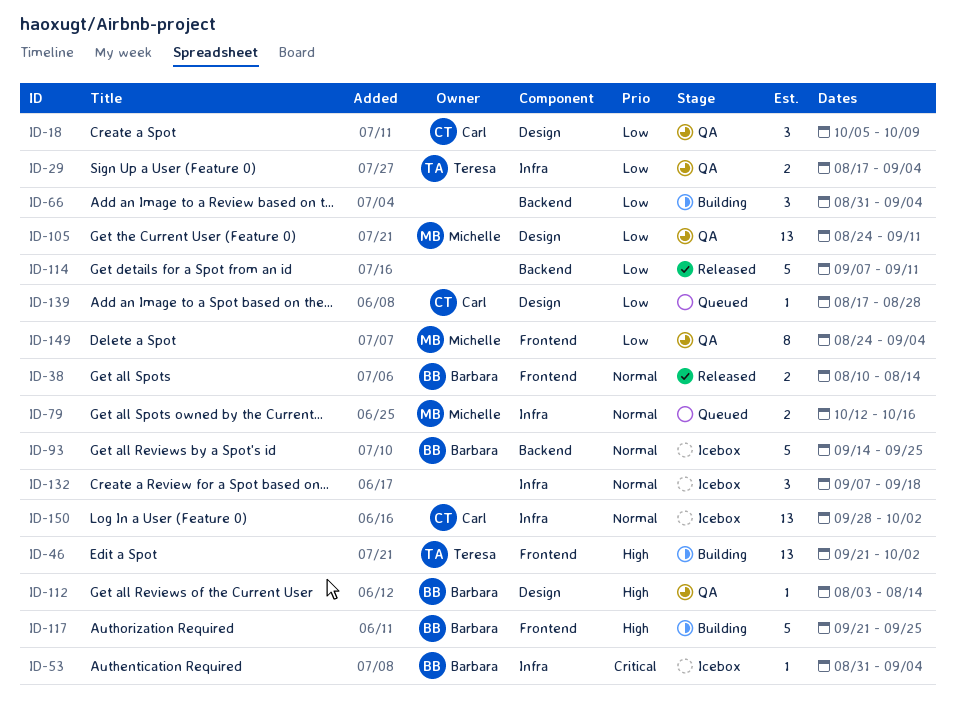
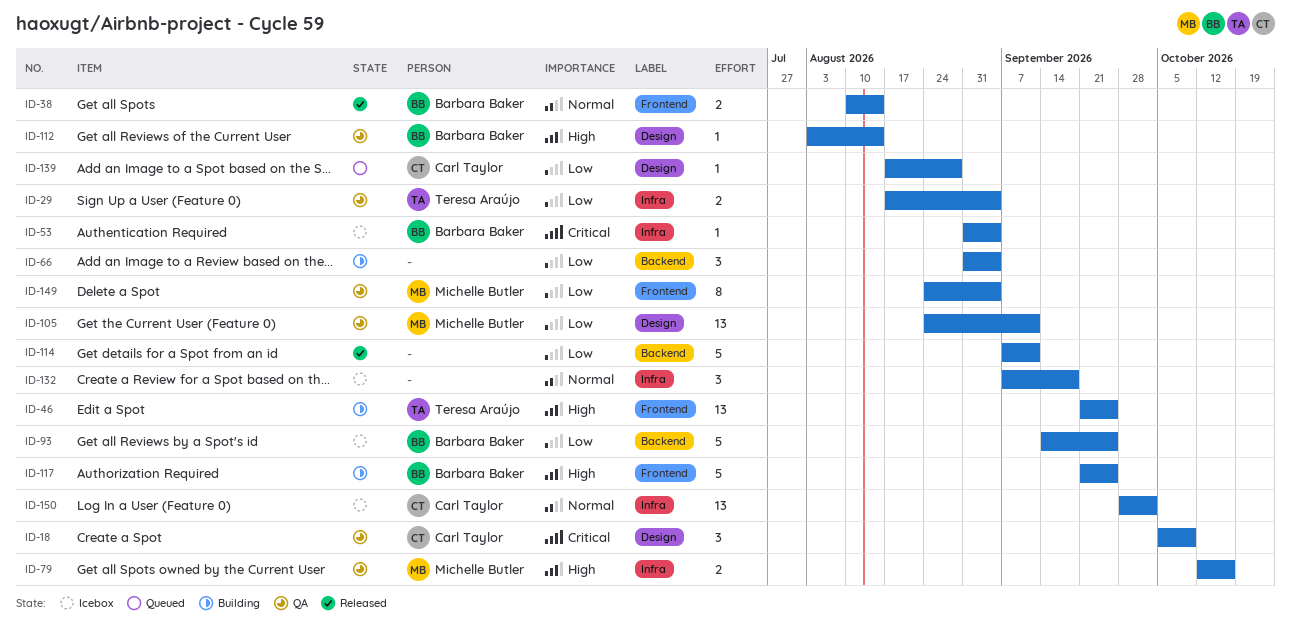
ID-18, priority: Low -> Critical
ID-46, due: Oct 2 -> Sep 25
ID-79, status: Queued -> QA
ID-79, priority: Normal -> High
ID-93, priority: Normal -> Low

